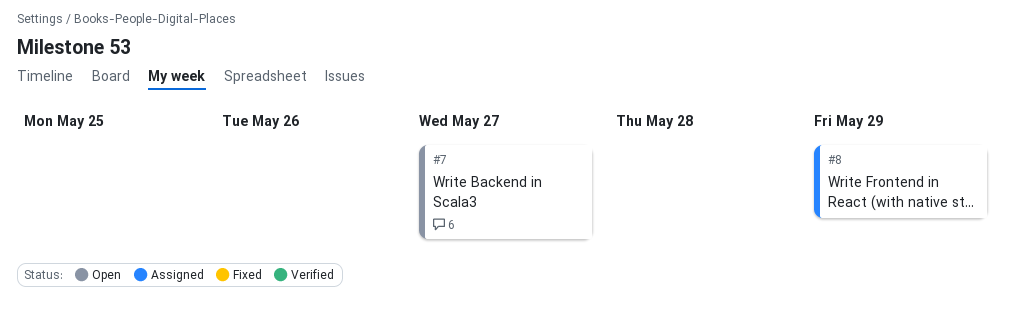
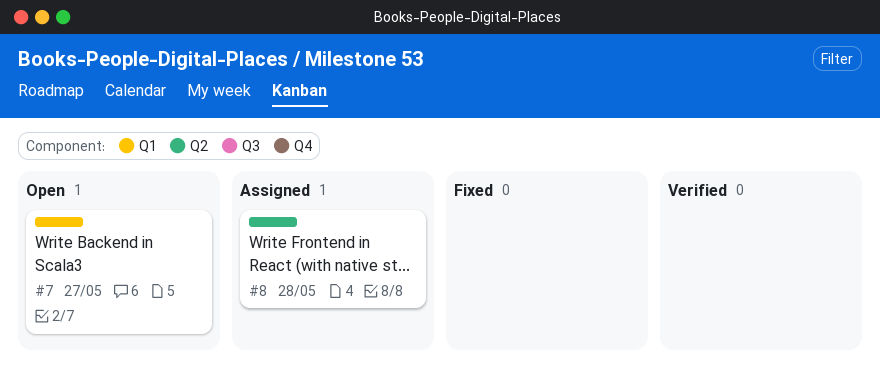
#8, due: May 29 -> May 28

